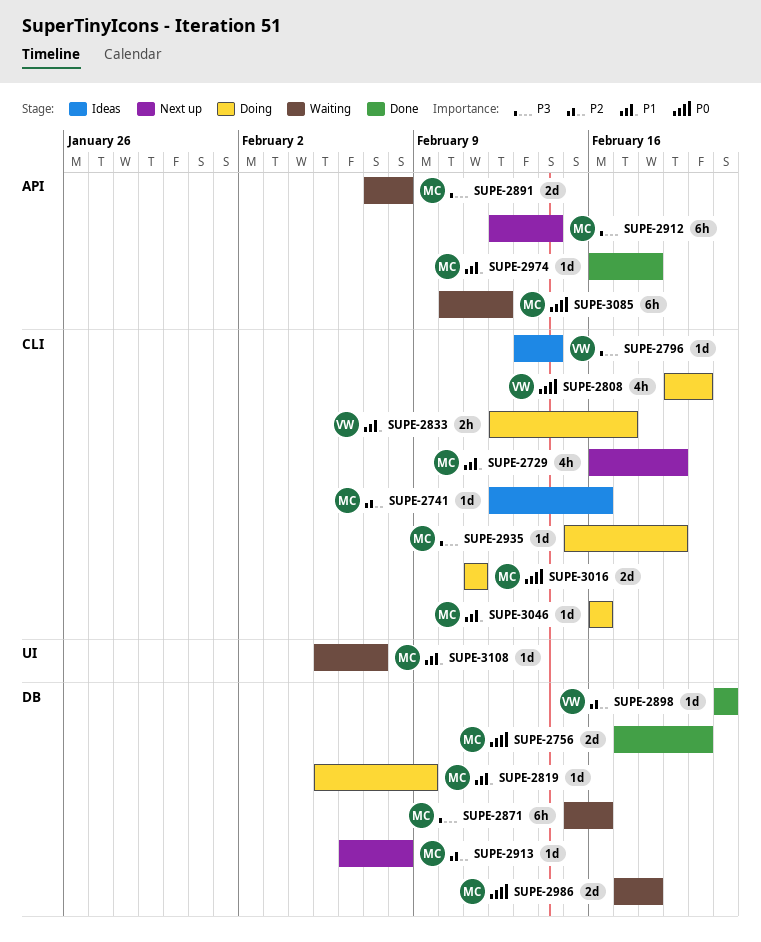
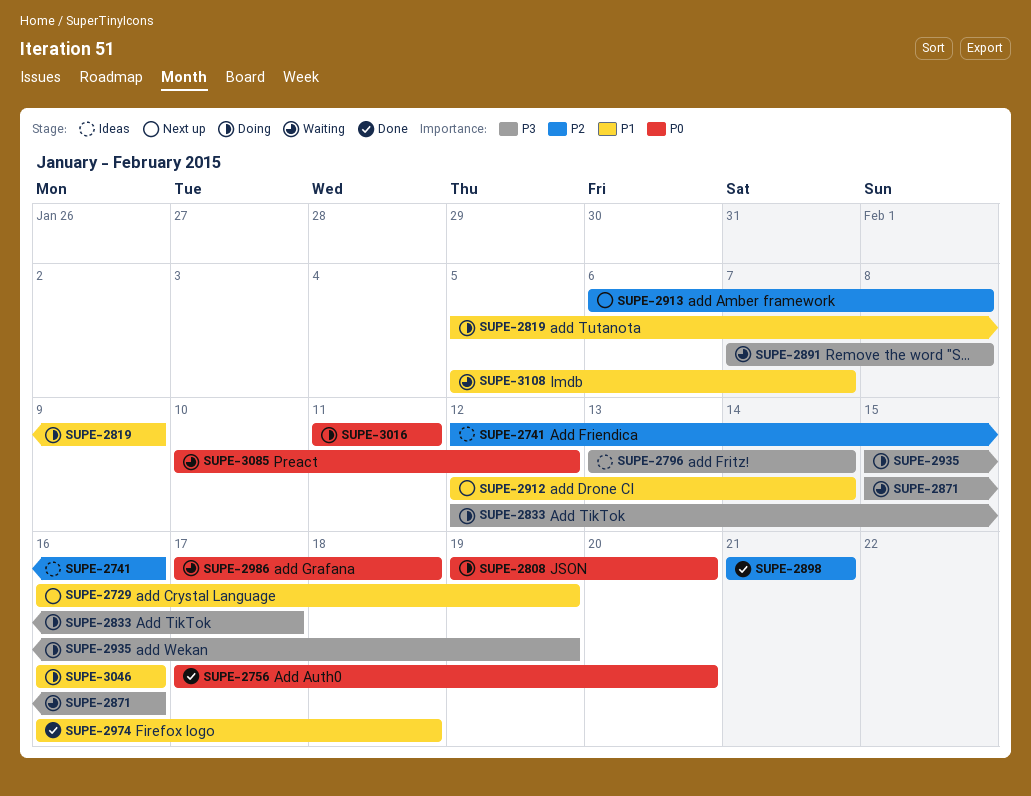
SUPE-2833, priority: P1 -> P3
SUPE-2912, priority: P3 -> P1

